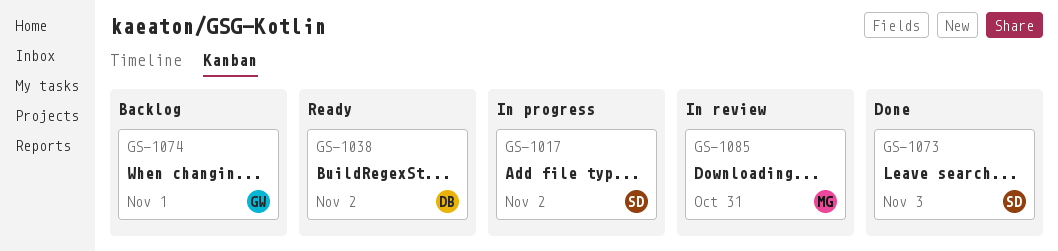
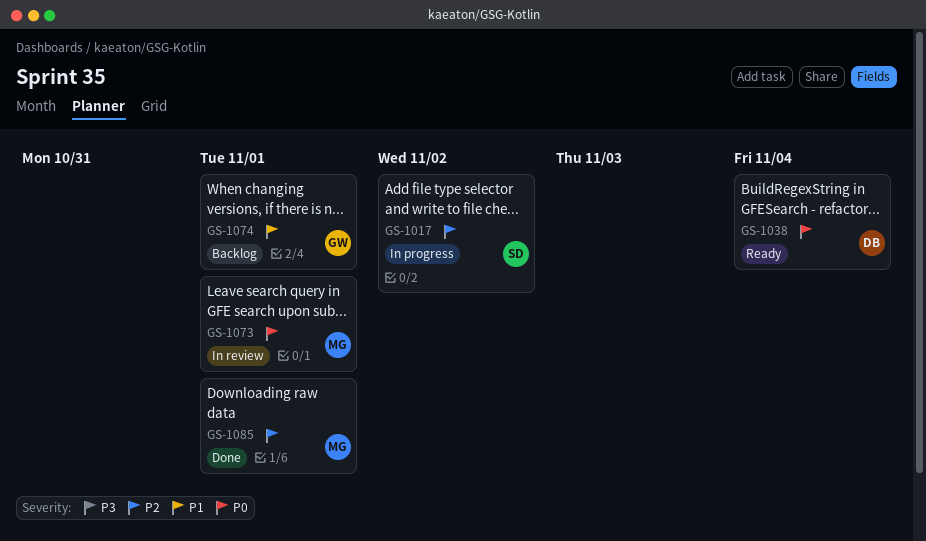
GS-1038, due: Nov 2 -> Nov 4
GS-1073, status: Done -> In review
GS-1073, owner: SD -> MG
GS-1073, due: Nov 3 -> Nov 1
GS-1085, status: In review -> Done
GS-1085, due: Oct 31 -> Nov 1

